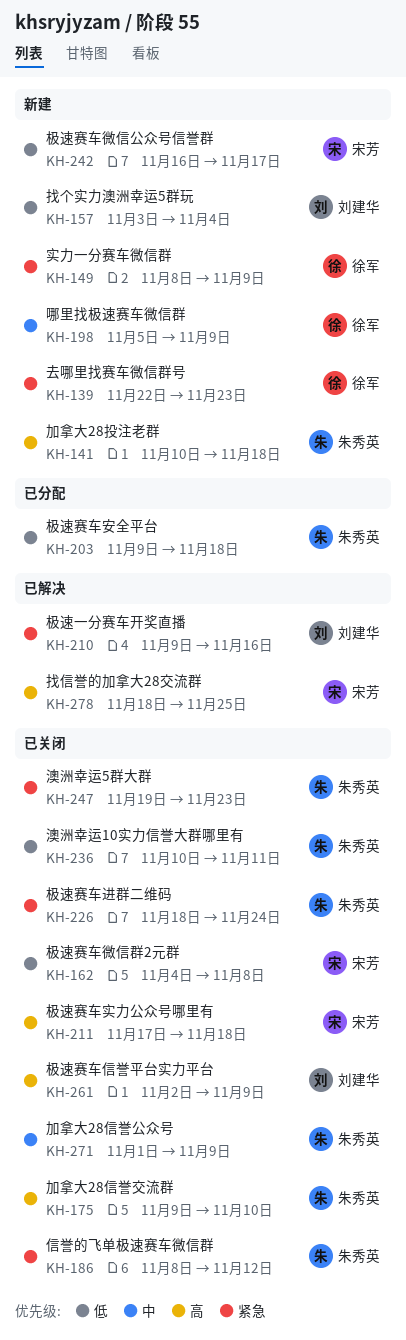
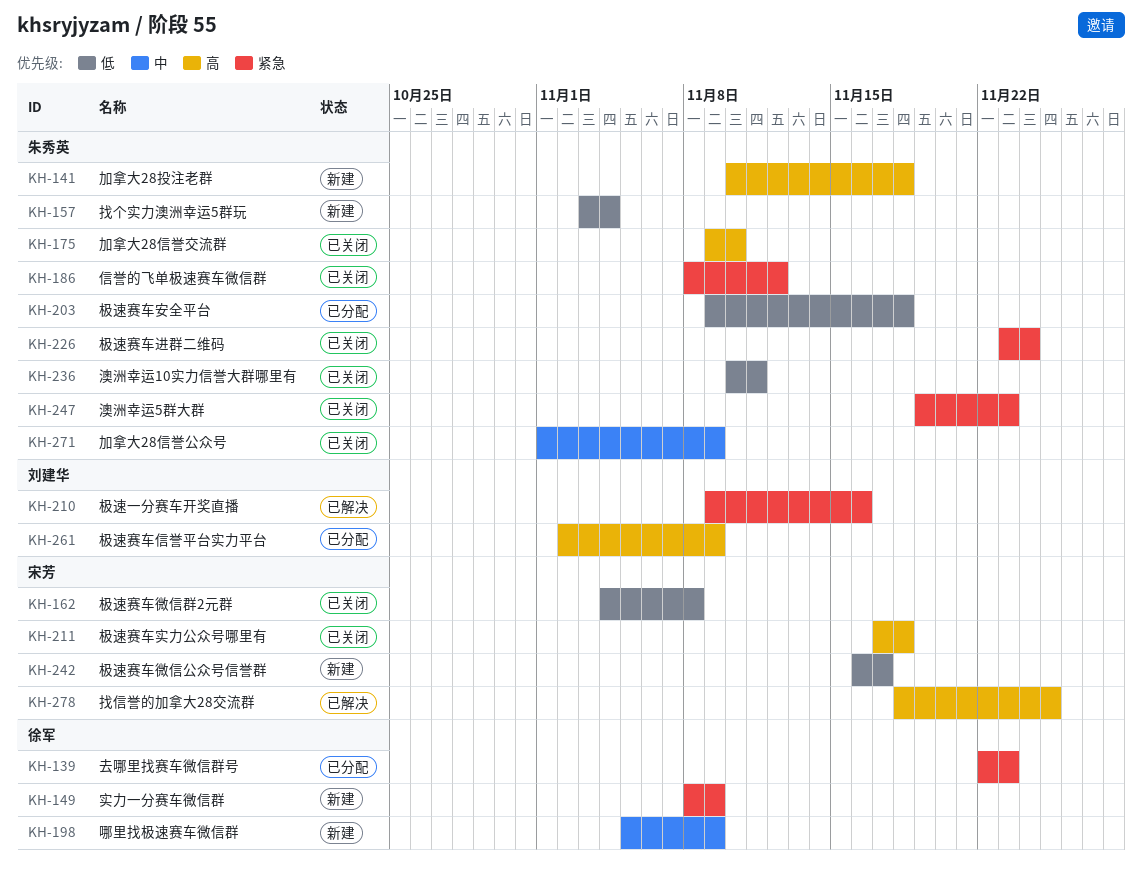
KH-139, status: 新建 -> 已分配
KH-157, owner: 刘建华 -> 朱秀英
KH-226, start: Nov 18 -> Nov 23
KH-261, status: 已关闭 -> 已分配

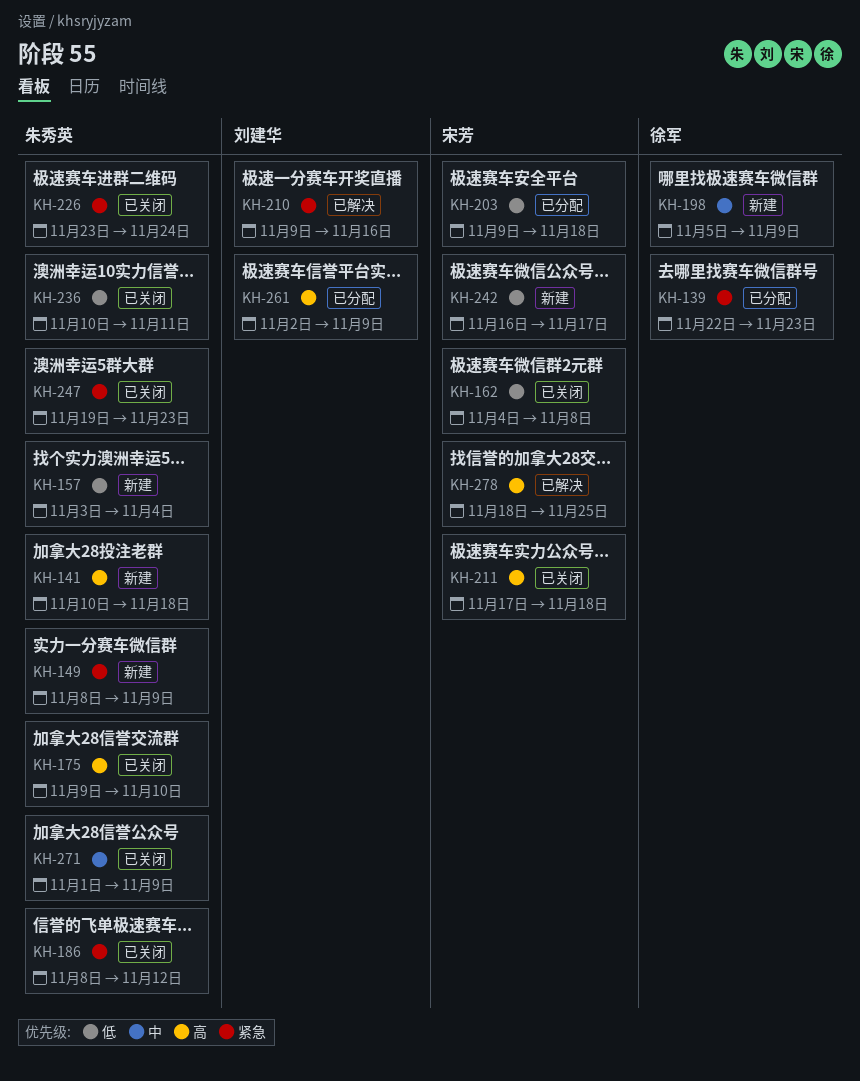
KH-149, owner: 徐军 -> 朱秀英
KH-203, owner: 朱秀英 -> 宋芳

